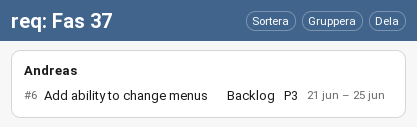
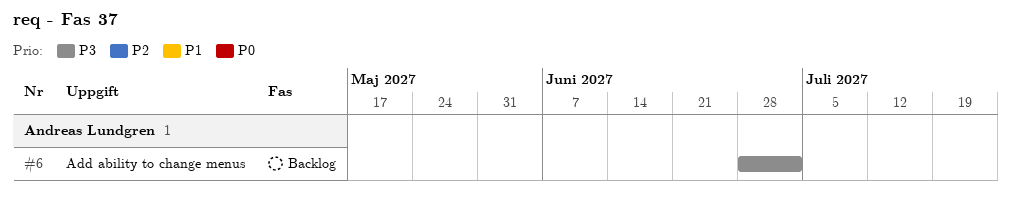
#6, start: Jun 21 -> Jun 28
#6, due: Jun 25 -> Jul 2

